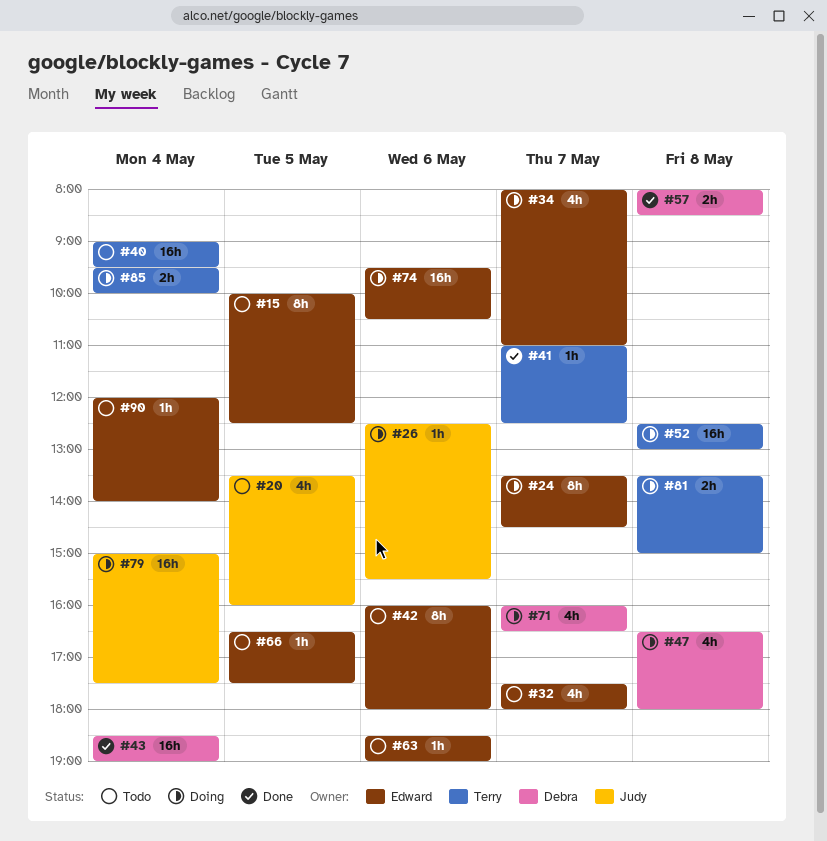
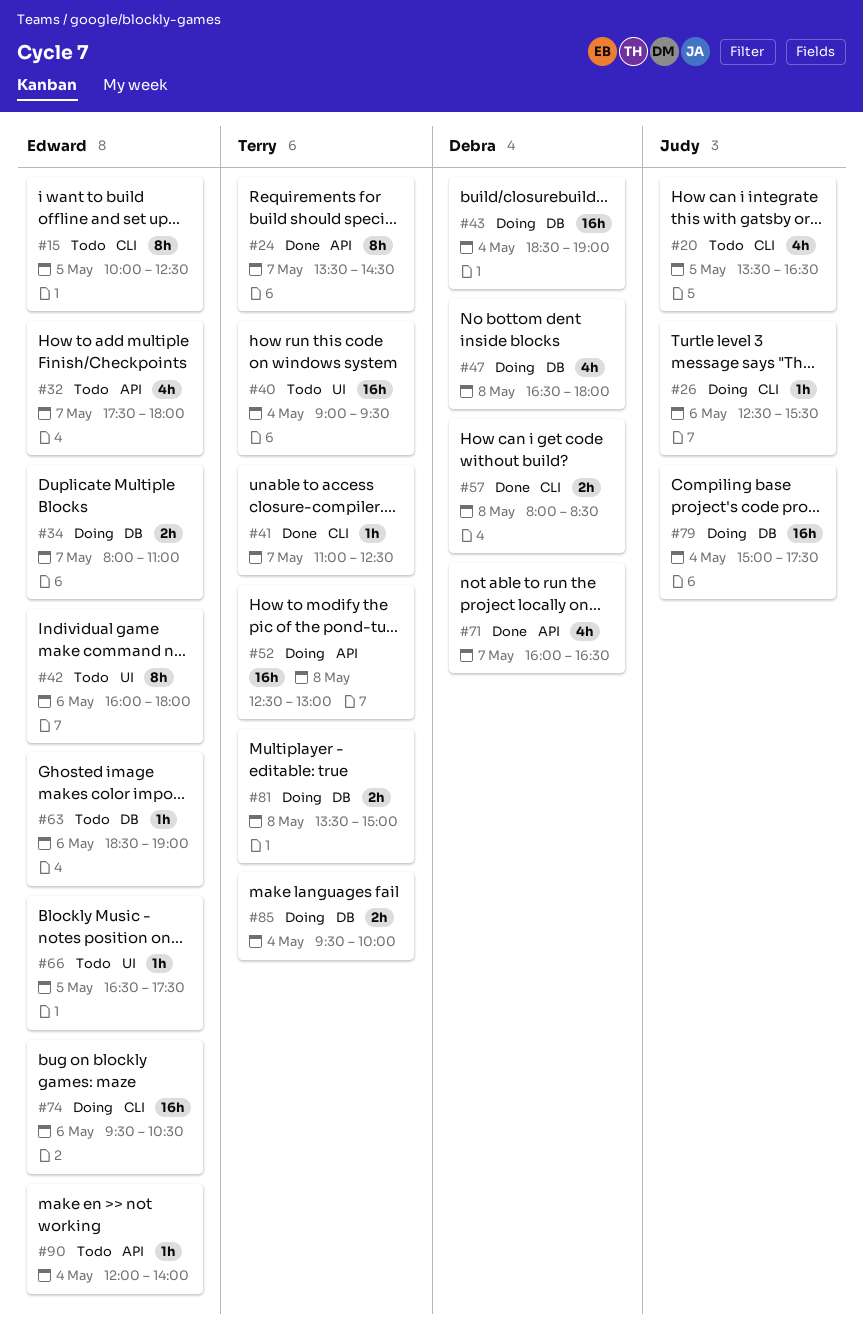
#20, ends: 16:00 -> 16:30
#24, status: Doing -> Done
#24, owner: Edward -> Terry
#34, estimate: 4h -> 2h
#43, status: Done -> Doing
#71, status: Doing -> Done

